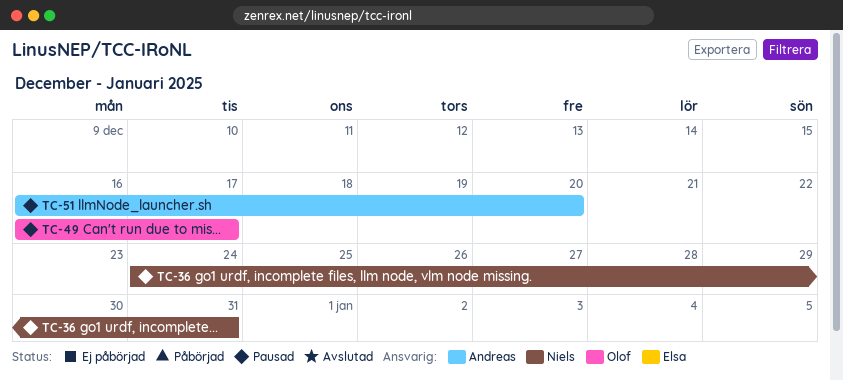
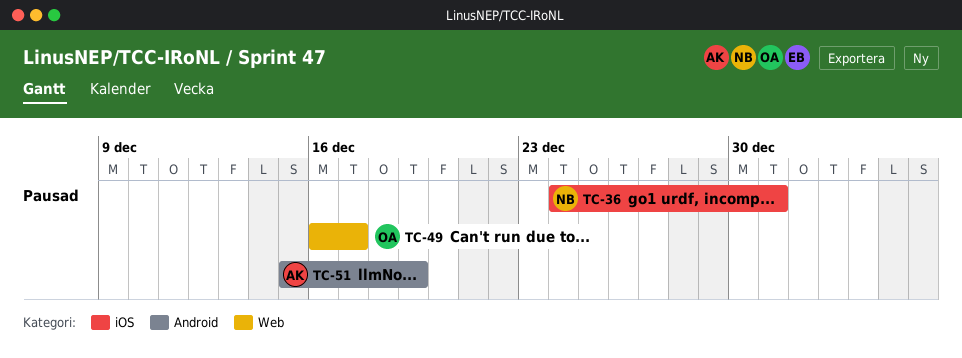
TC-51, start: Dec 16 -> Dec 15
TC-51, due: Dec 20 -> Dec 19

